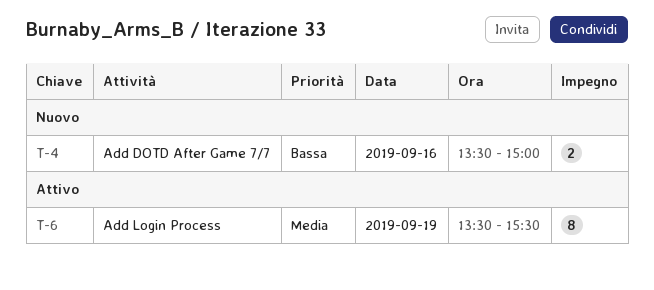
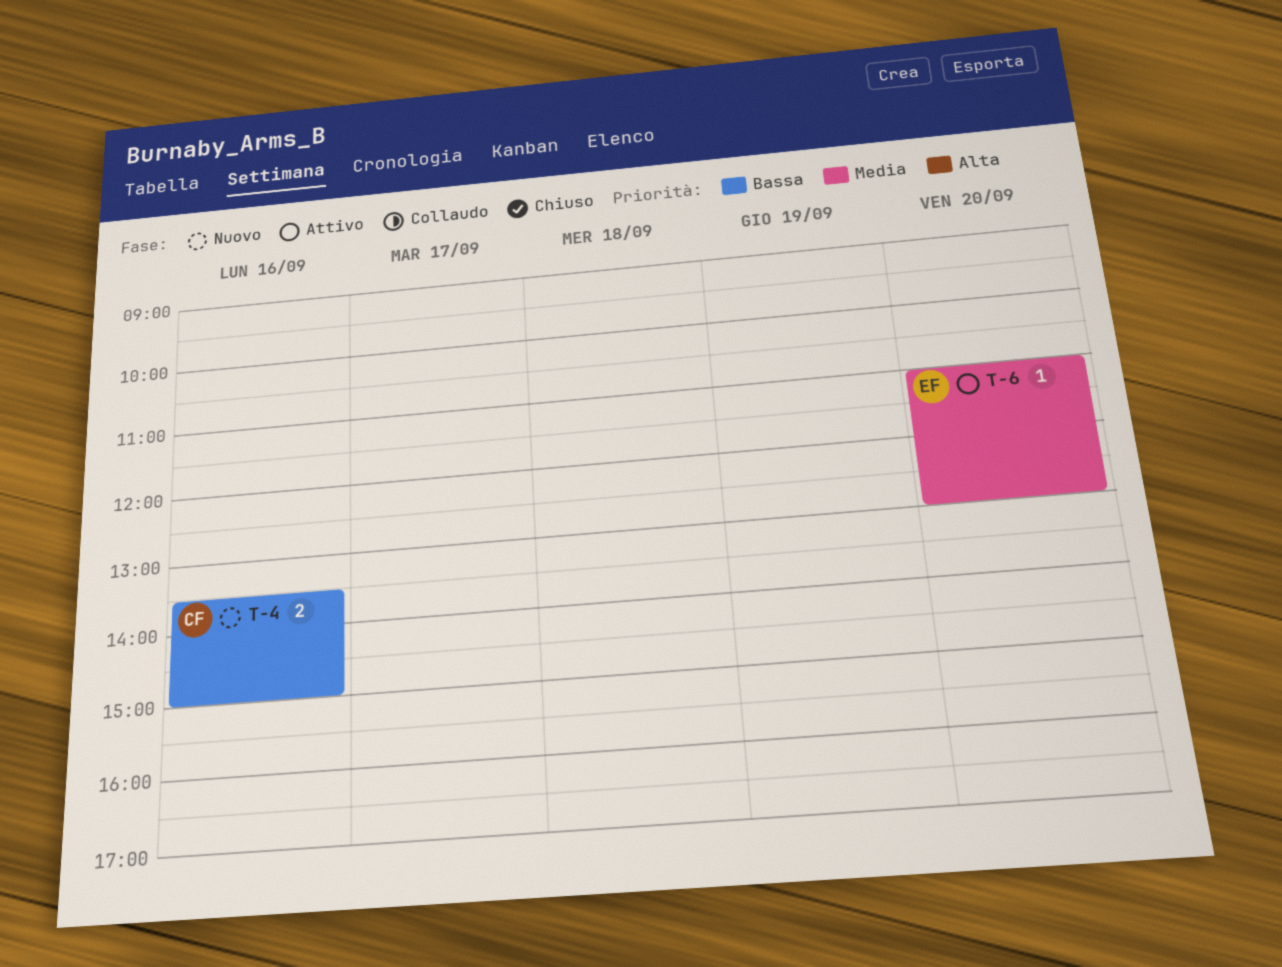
T-6, estimate: 8 -> 1
T-6, day: Sep 19 -> Sep 20
T-6, begins: 13:30 -> 11:00
T-6, ends: 15:30 -> 13:00

